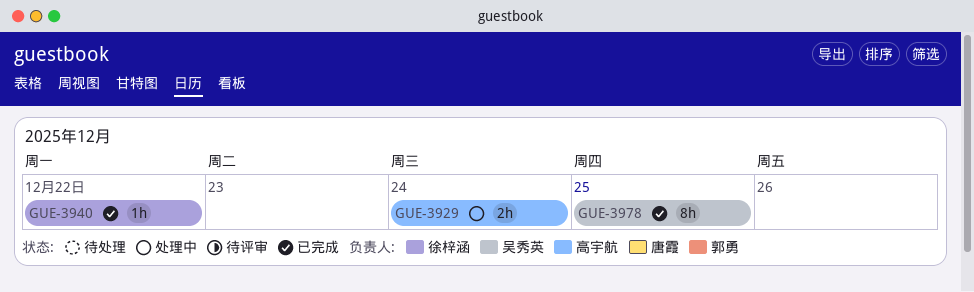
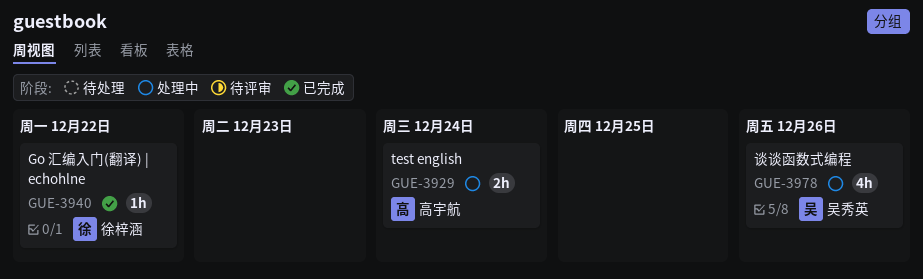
GUE-3978, status: 已完成 -> 处理中
GUE-3978, estimate: 8h -> 4h
GUE-3978, due: Dec 25 -> Dec 26

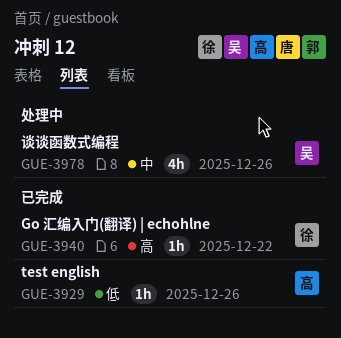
GUE-3929, status: 处理中 -> 已完成
GUE-3929, estimate: 2h -> 1h
GUE-3929, due: Dec 24 -> Dec 26

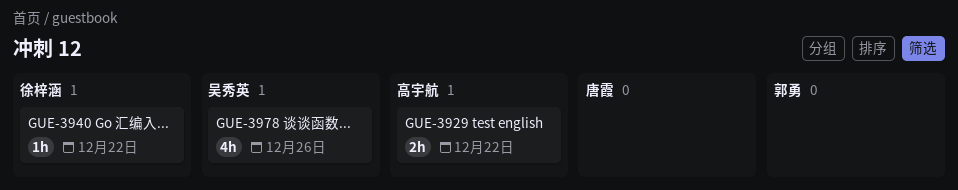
GUE-3929, estimate: 1h -> 2h
GUE-3929, due: Dec 26 -> Dec 22

